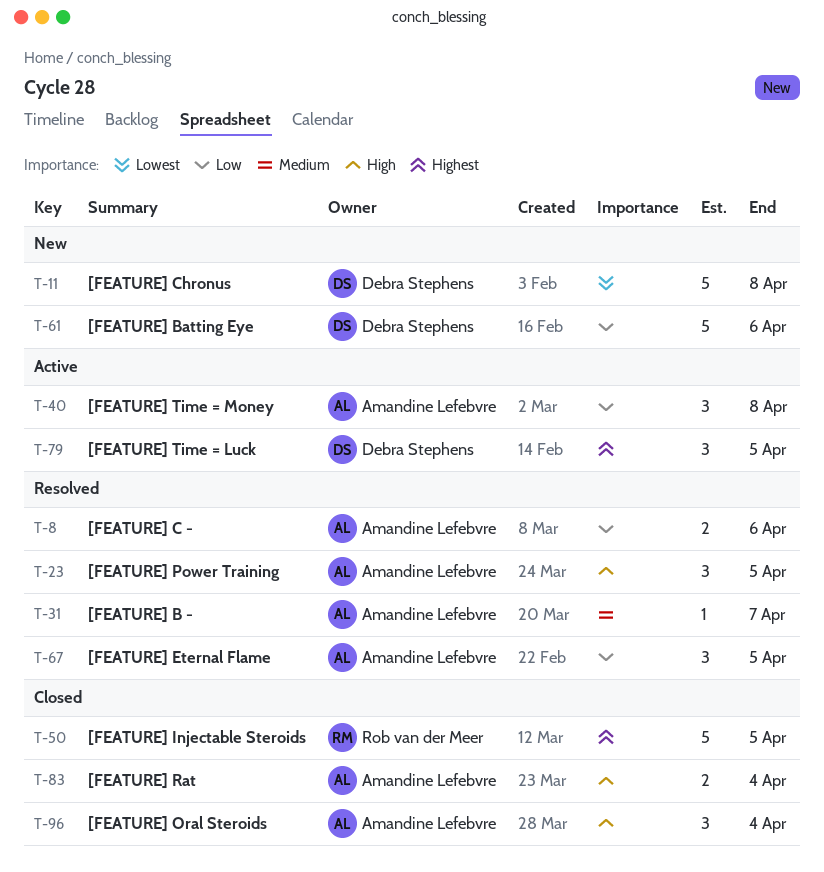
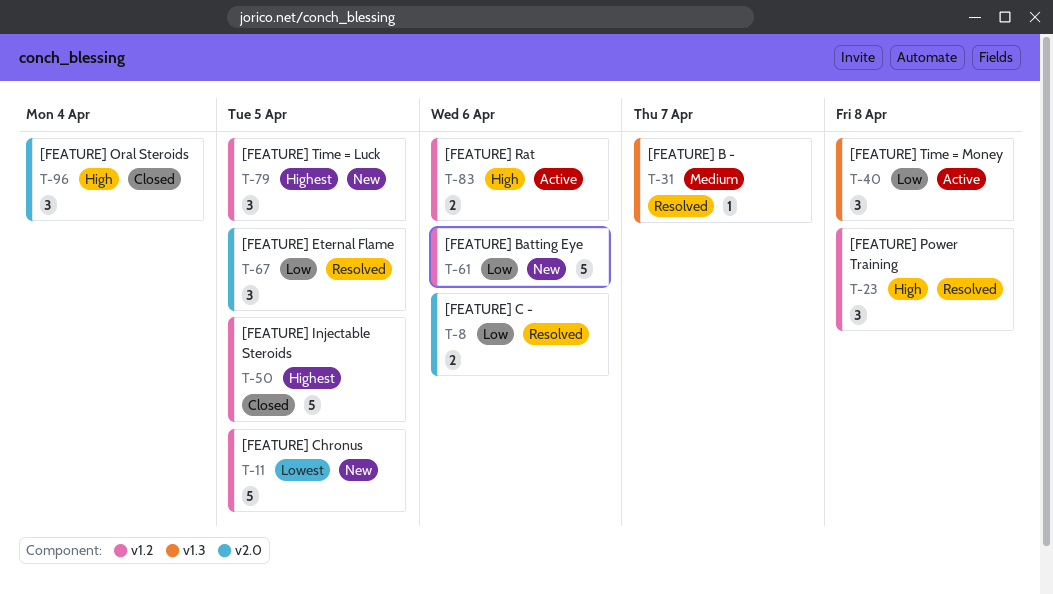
T-11, due: Apr 8 -> Apr 5
T-23, due: Apr 5 -> Apr 8
T-79, status: Active -> New
T-83, status: Closed -> Active
T-83, due: Apr 4 -> Apr 6

